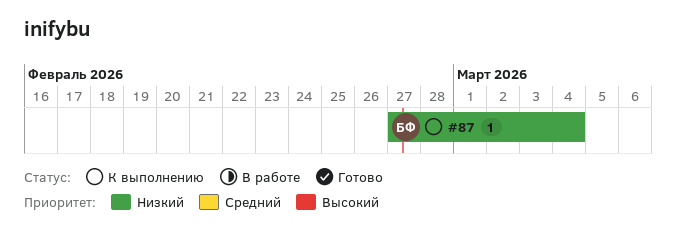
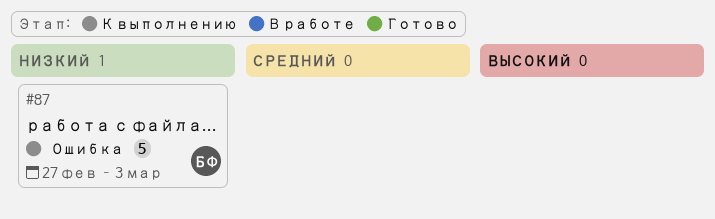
#87, estimate: 1 -> 5
#87, due: Mar 4 -> Mar 3

